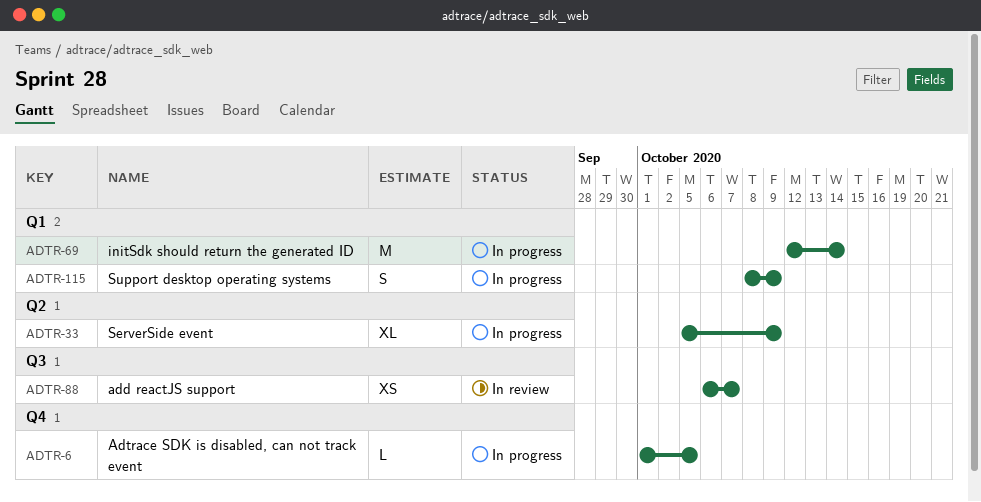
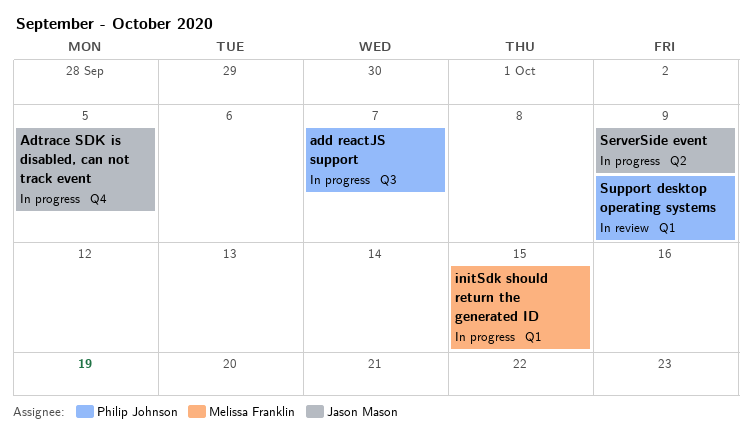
add reactJS support, status: In review -> In progress
initSdk should return the generated ID, due: Oct 14 -> Oct 15
Support desktop operating systems, status: In progress -> In review

